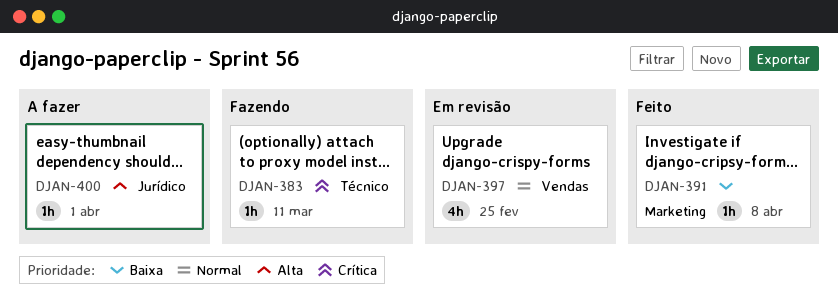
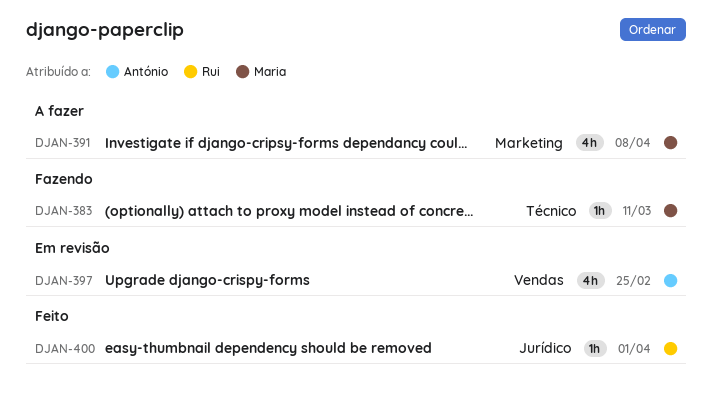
DJAN-391, status: Feito -> A fazer
DJAN-391, estimate: 1h -> 4h
DJAN-400, status: A fazer -> Feito

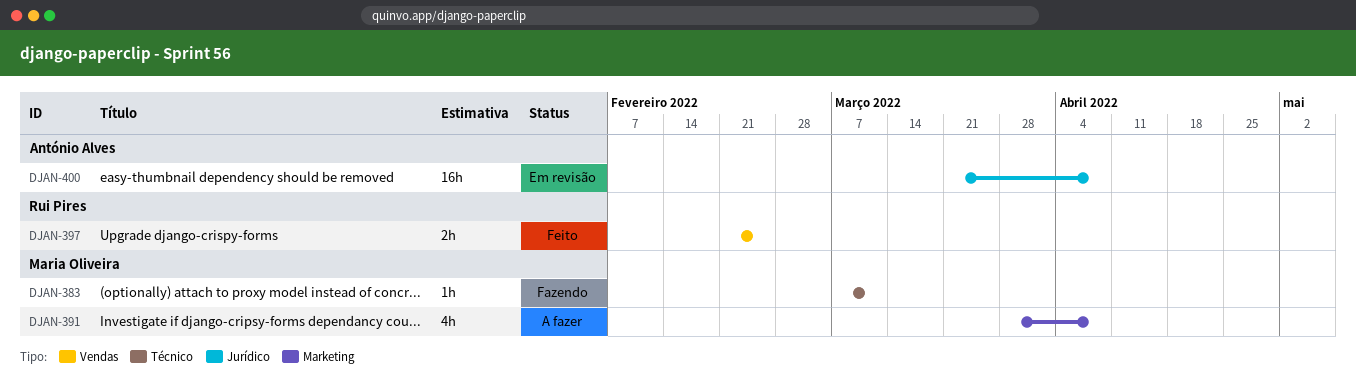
DJAN-397, status: Em revisão -> Feito
DJAN-397, owner: António Alves -> Rui Pires
DJAN-397, estimate: 4h -> 2h
DJAN-400, status: Feito -> Em revisão
DJAN-400, owner: Rui Pires -> António Alves
DJAN-400, estimate: 1h -> 16h
DJAN-400, due: Apr 1 -> Apr 8

